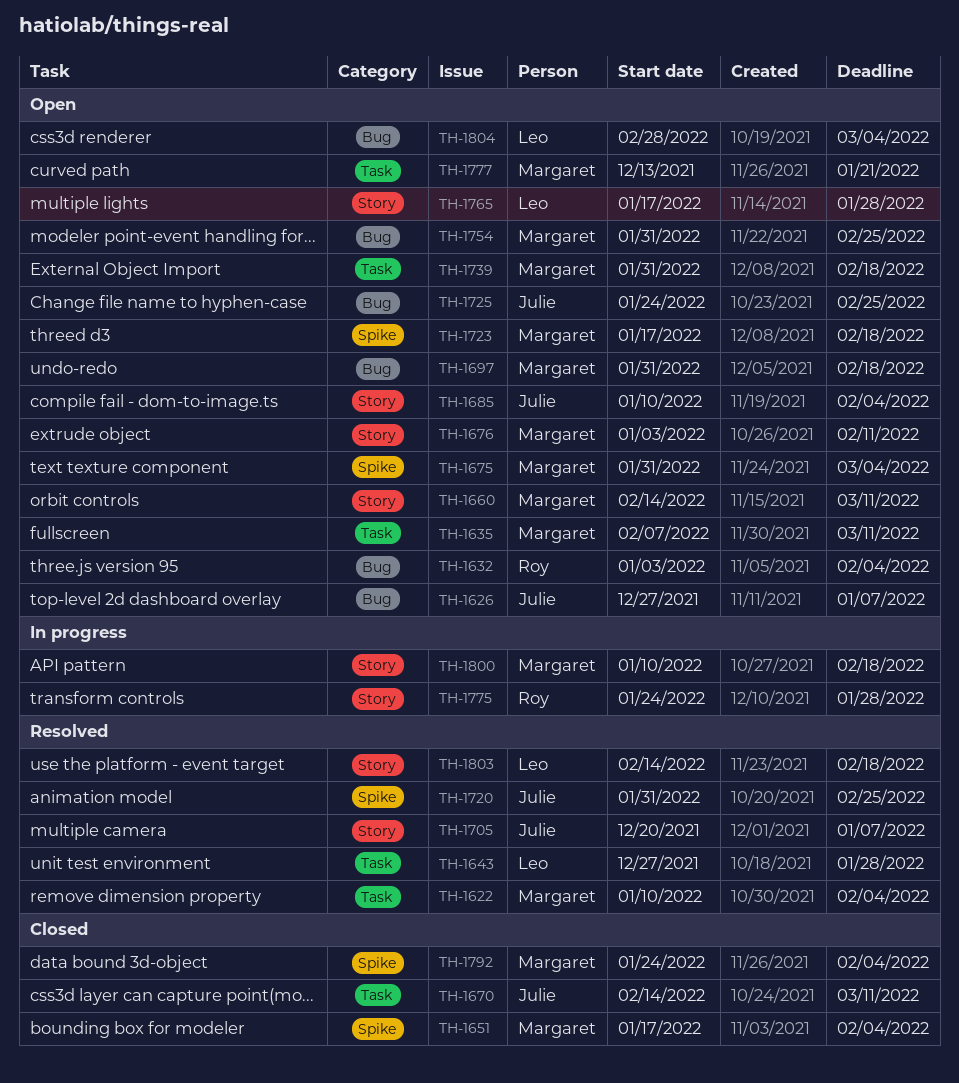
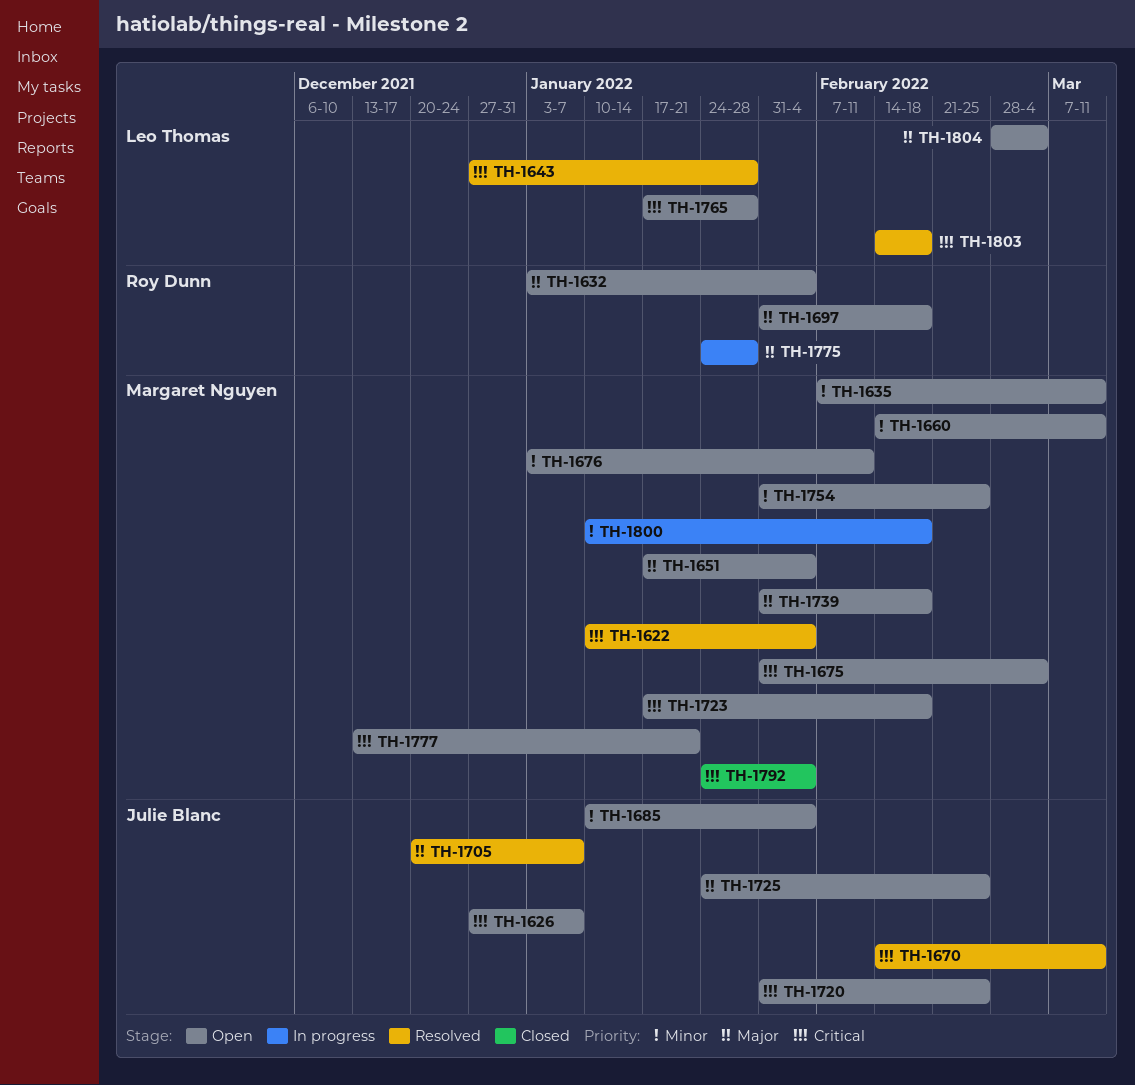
TH-1651, status: Closed -> Open
TH-1670, status: Closed -> Resolved
TH-1697, owner: Margaret Nguyen -> Roy Dunn
TH-1720, status: Resolved -> Open

